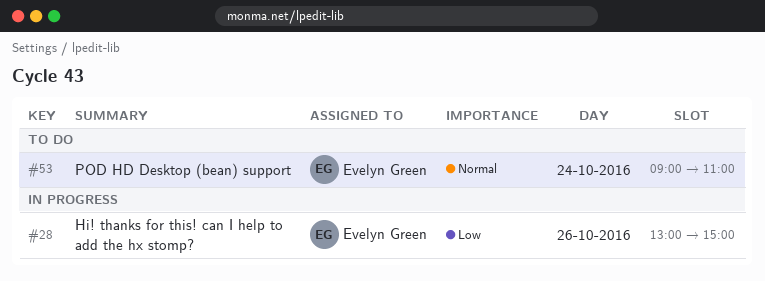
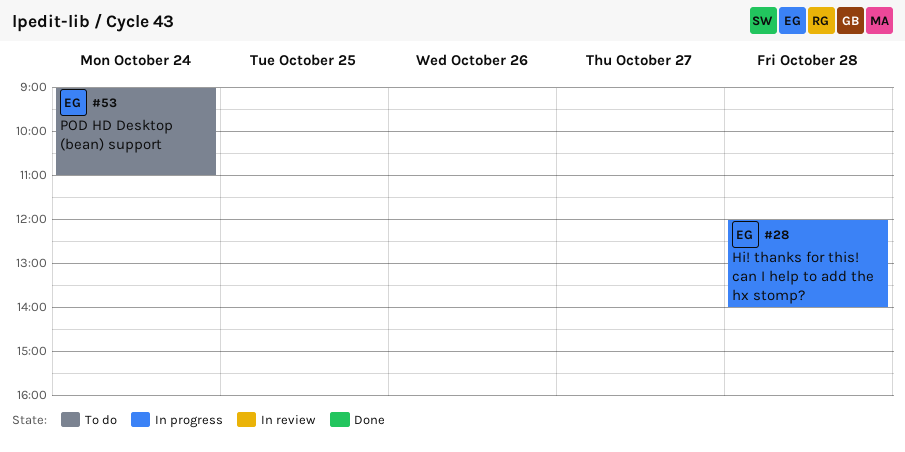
#28, day: Oct 26 -> Oct 28
#28, begins: 13:00 -> 12:00
#28, ends: 15:00 -> 14:00

